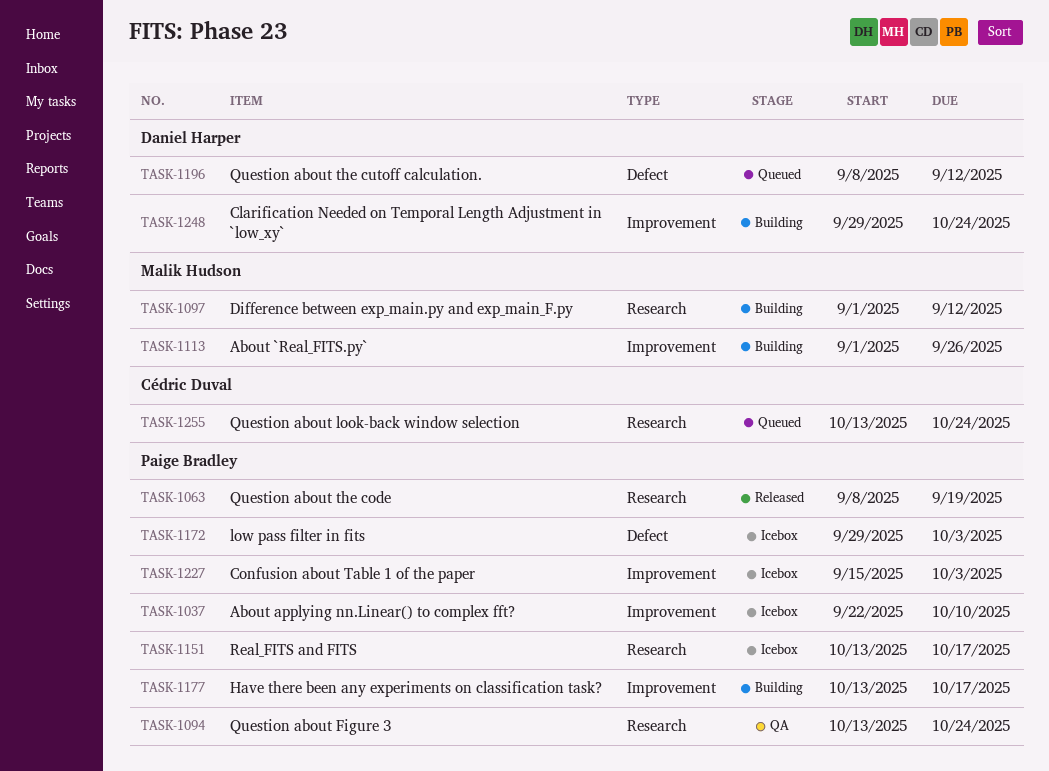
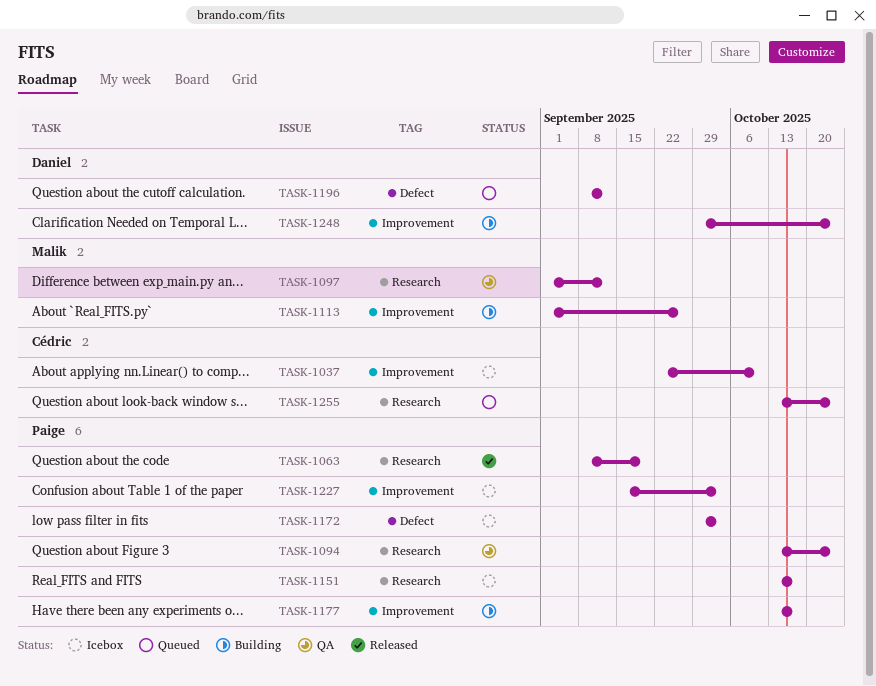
TASK-1037, owner: Paige Bradley -> Cédric Duval
TASK-1097, status: Building -> QA

